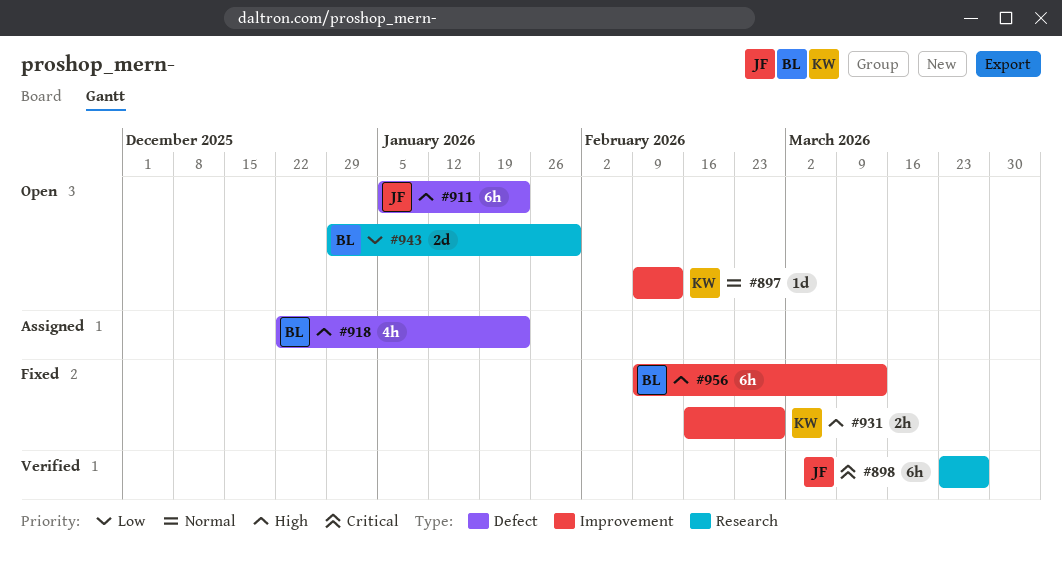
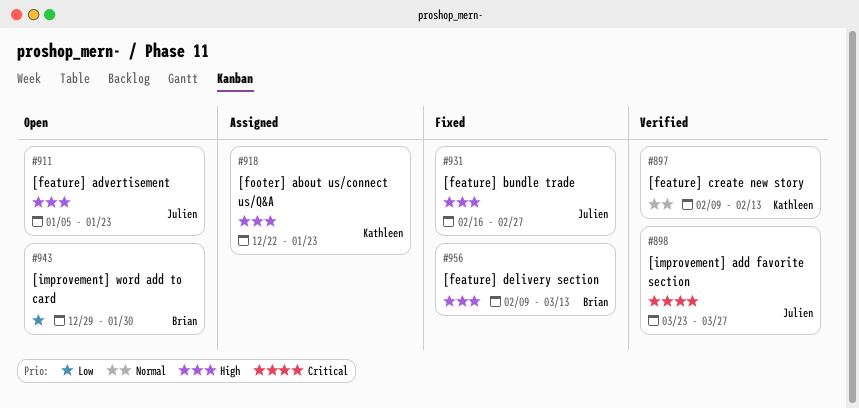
#897, status: Open -> Verified
#918, owner: Brian -> Kathleen
#931, owner: Kathleen -> Julien

